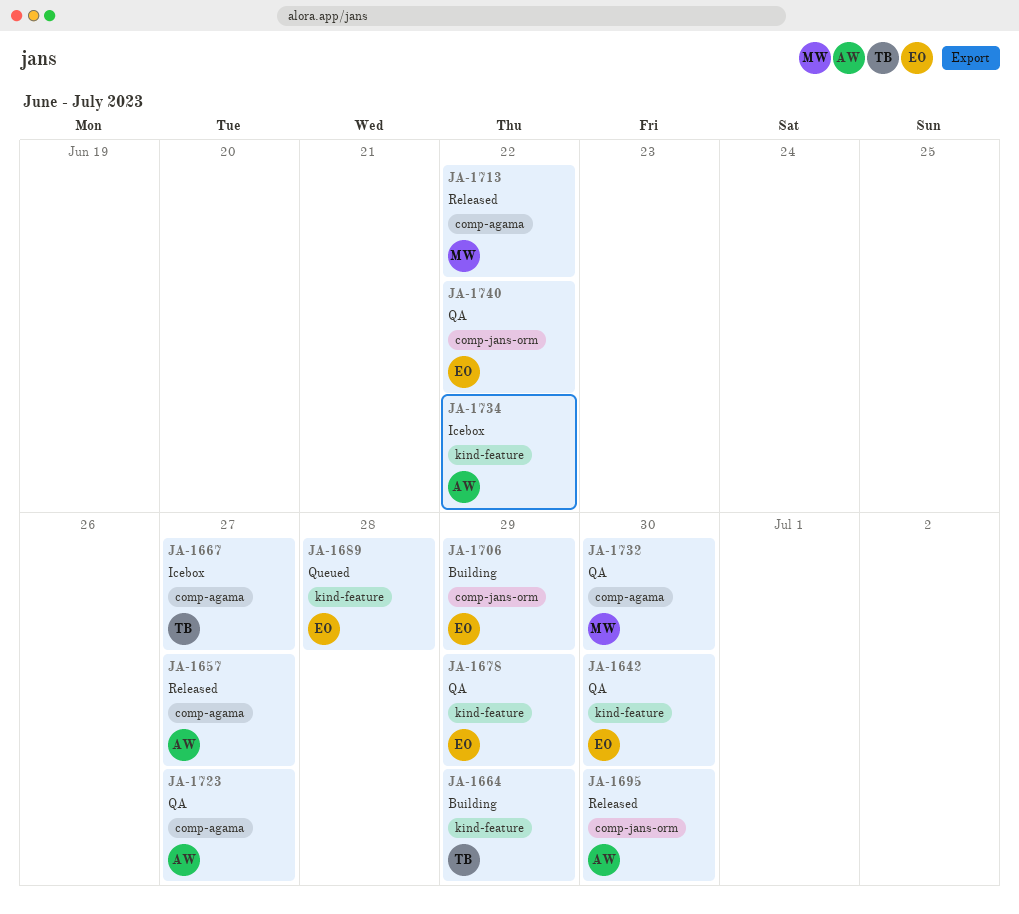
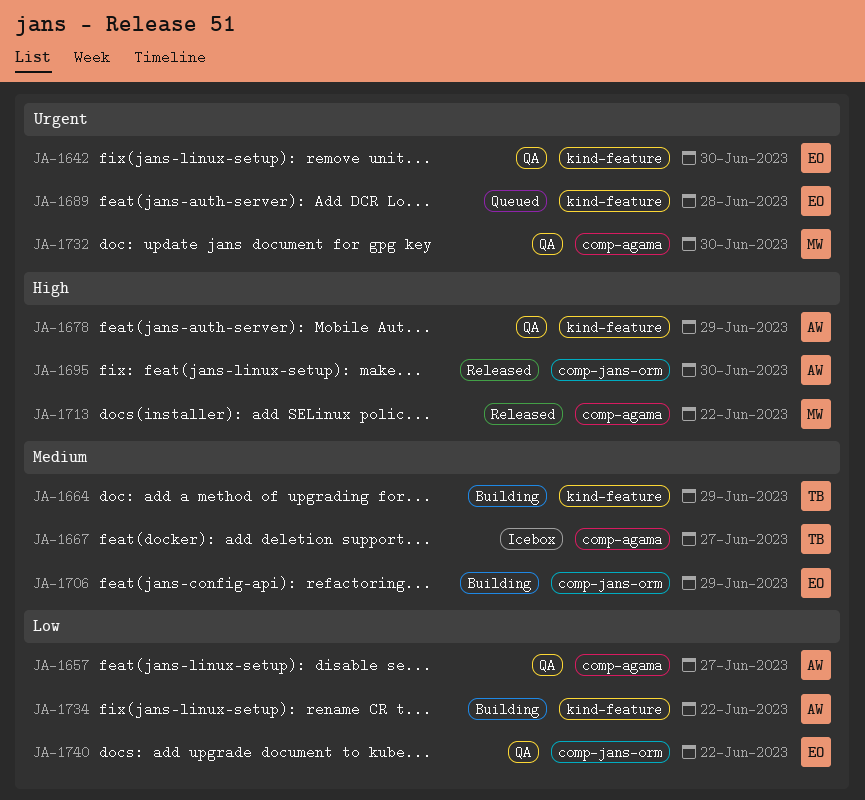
JA-1657, status: Released -> QA
JA-1678, owner: EO -> AW
JA-1723: present -> none
JA-1734, status: Icebox -> Building

